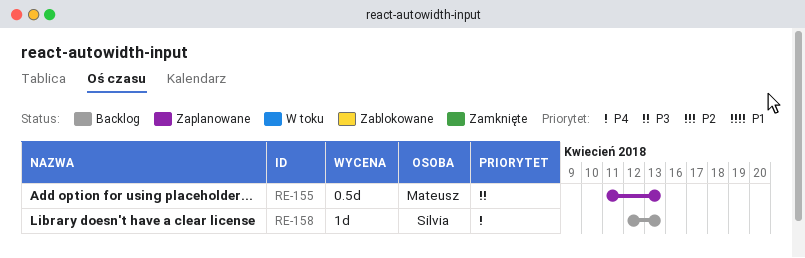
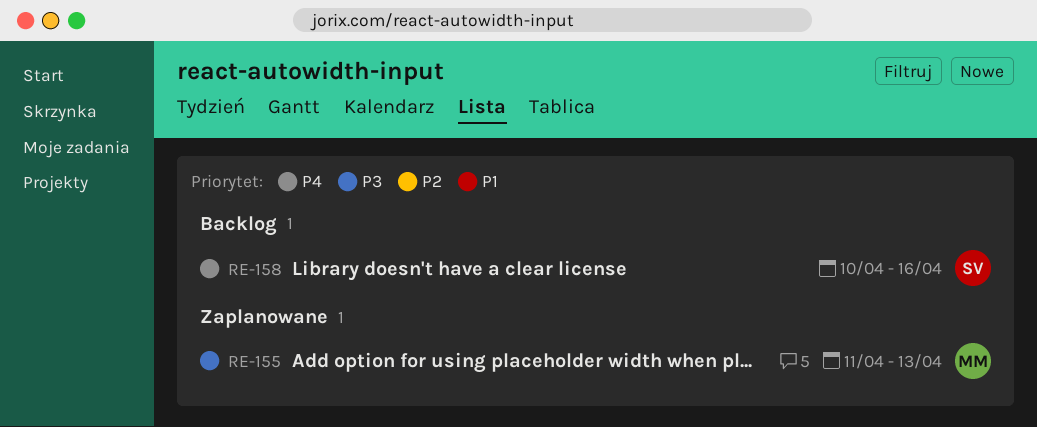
RE-158, start: Apr 12 -> Apr 10
RE-158, due: Apr 13 -> Apr 16

